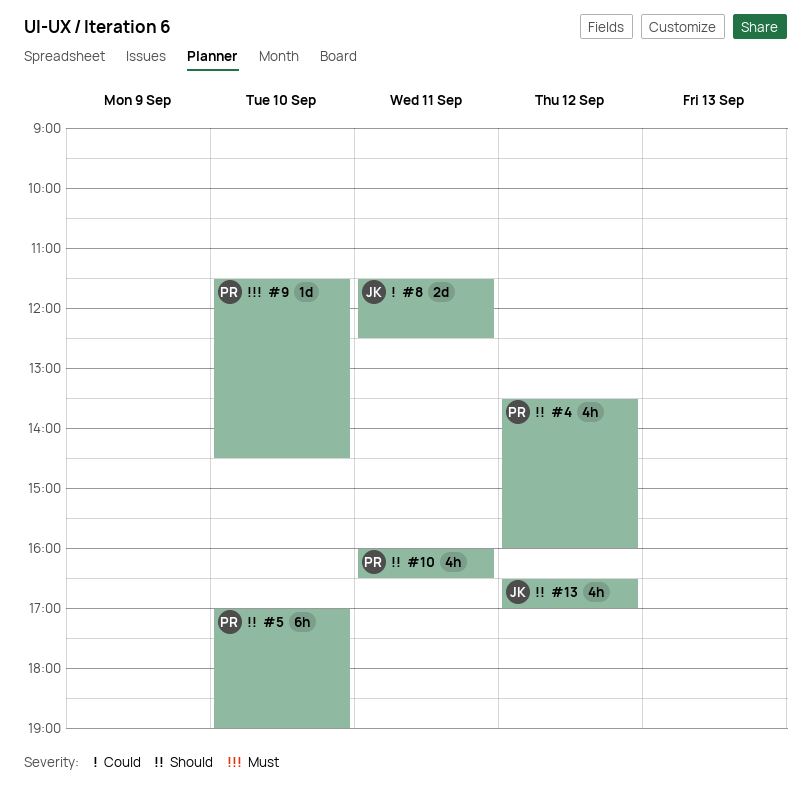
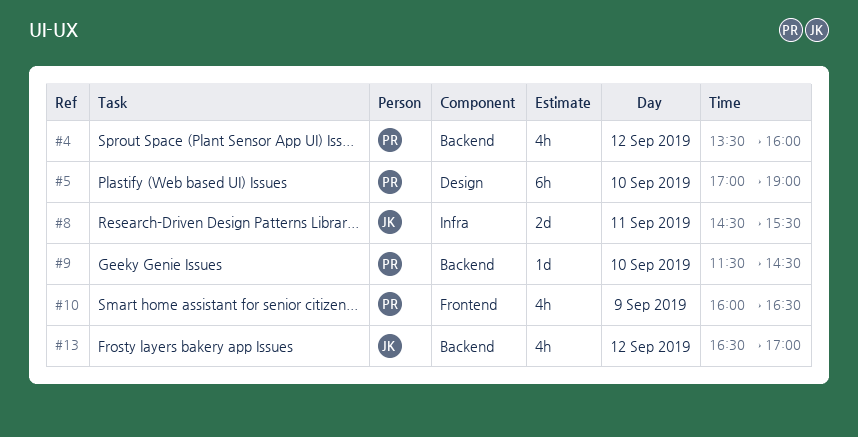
#8, begins: 11:30 -> 14:30
#8, ends: 12:30 -> 15:30
#10, day: Sep 11 -> Sep 9

